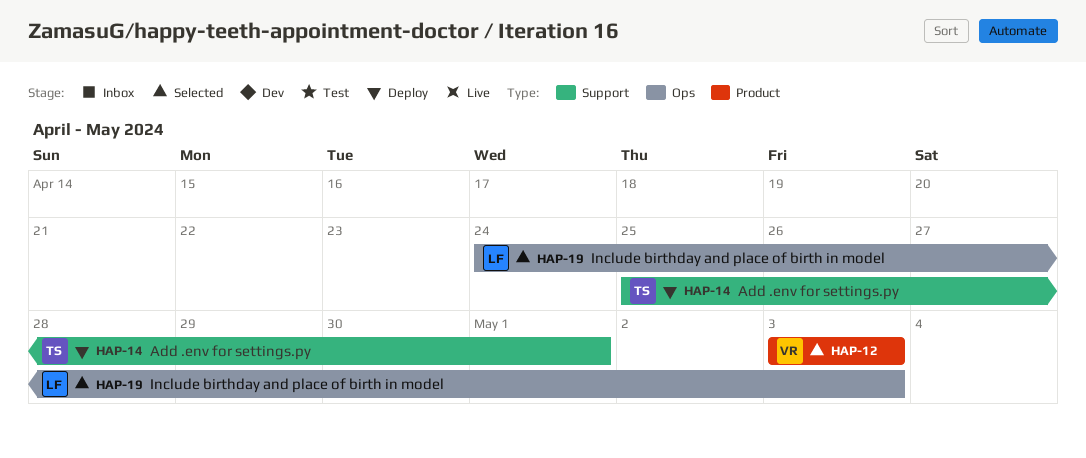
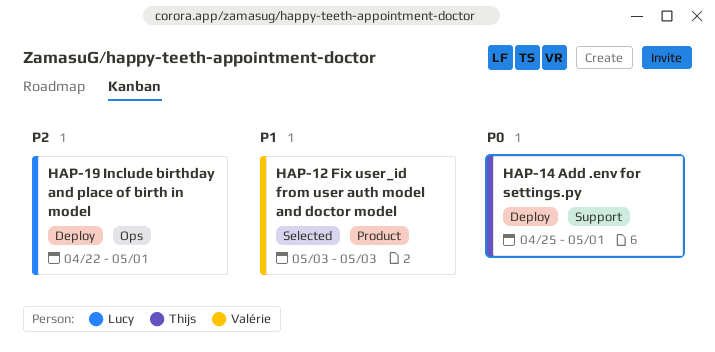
HAP-19, status: Selected -> Deploy
HAP-19, start: Apr 24 -> Apr 22
HAP-19, due: May 3 -> May 1

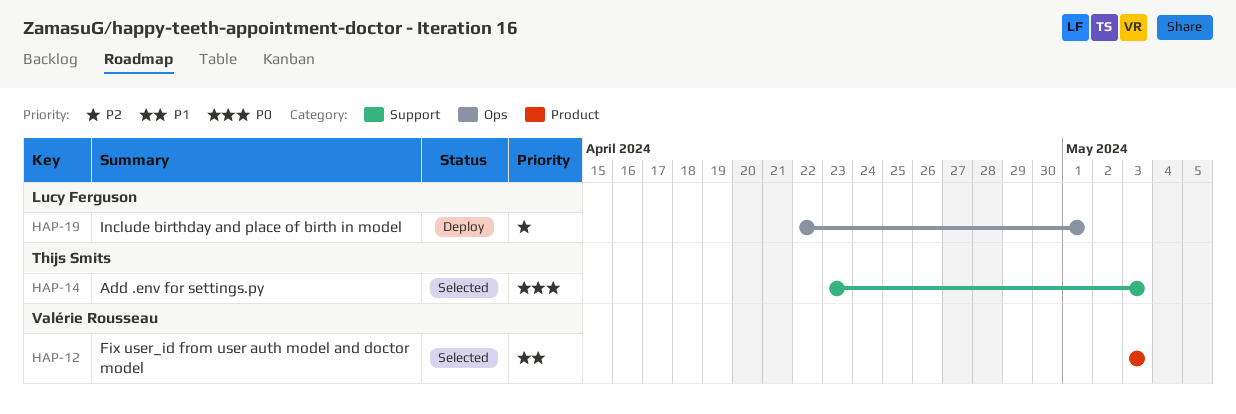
HAP-14, status: Deploy -> Selected
HAP-14, start: Apr 25 -> Apr 23
HAP-14, due: May 1 -> May 3

